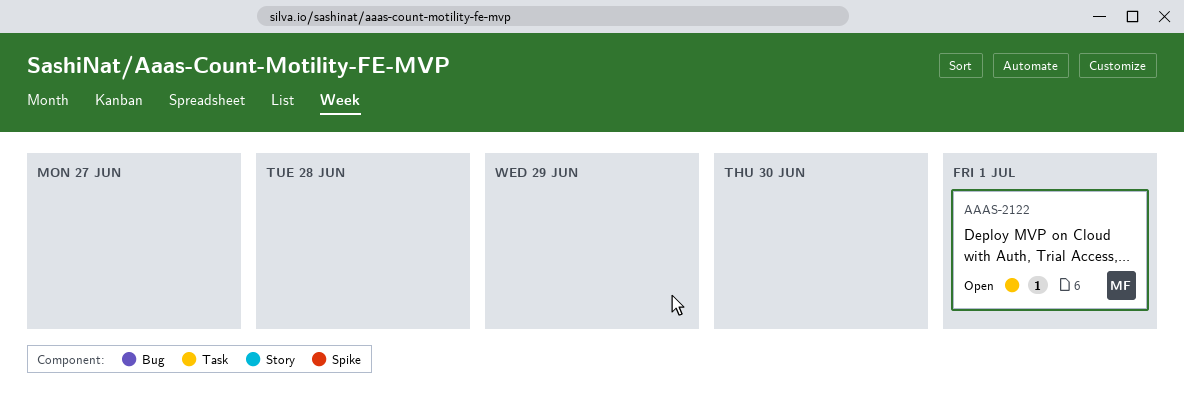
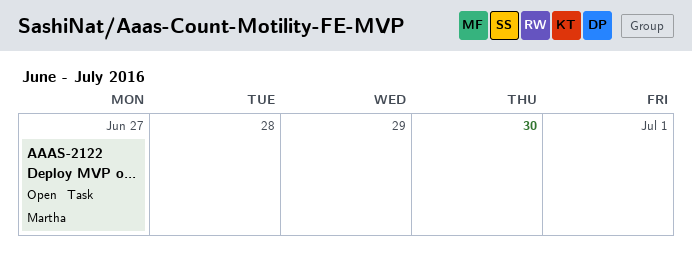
AAAS-2122, due: Jul 1 -> Jun 27

